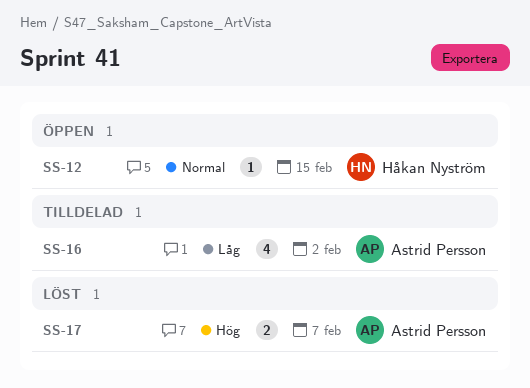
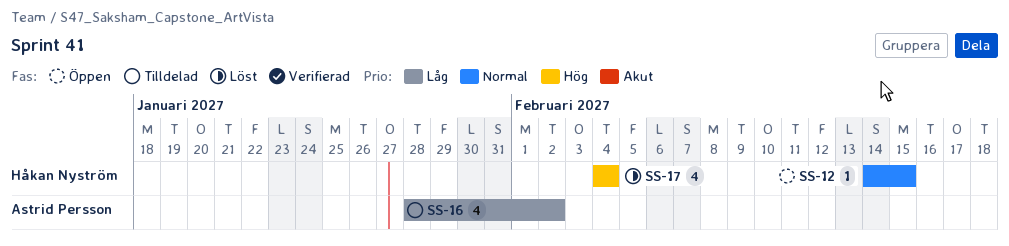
SS-17, owner: Astrid Persson -> Håkan Nyström
SS-17, estimate: 2 -> 4
SS-17, due: Feb 7 -> Feb 4

